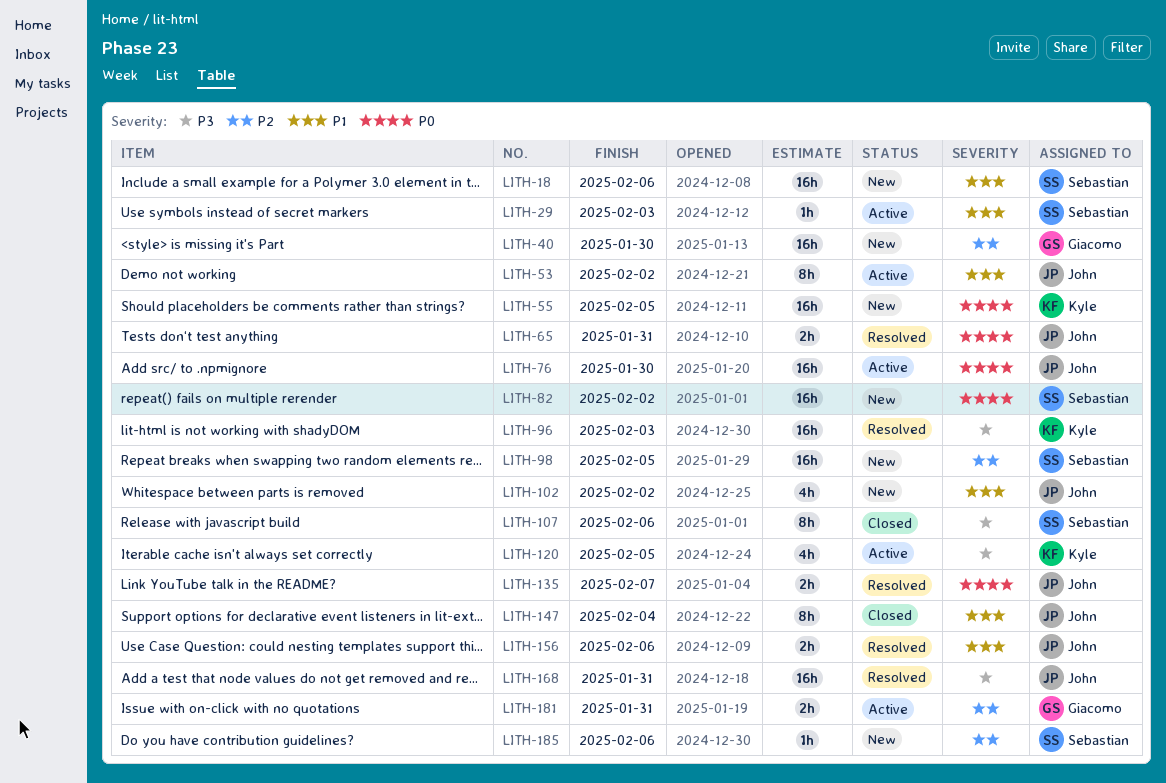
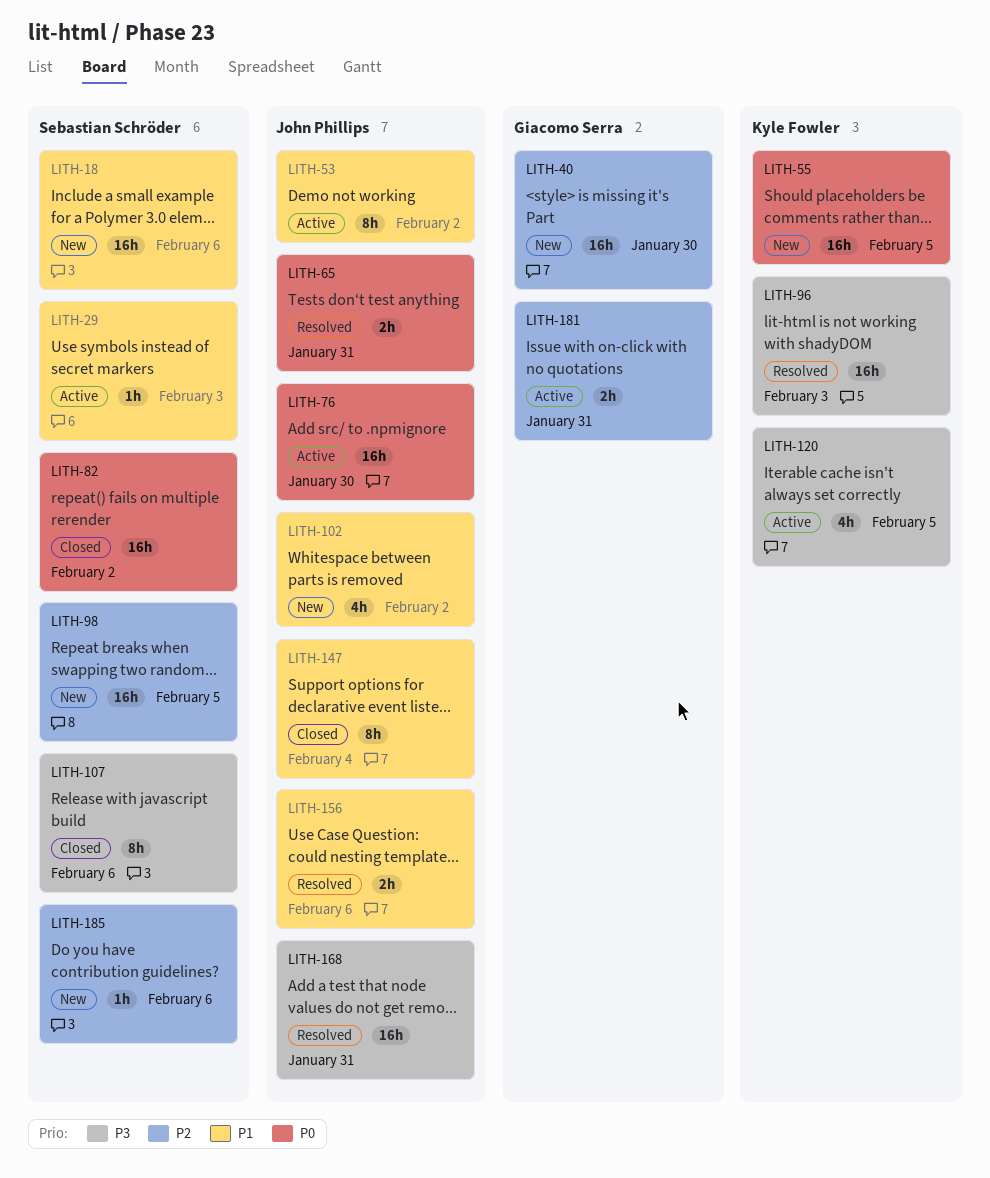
LITH-82, status: New -> Closed
LITH-135: present -> none

